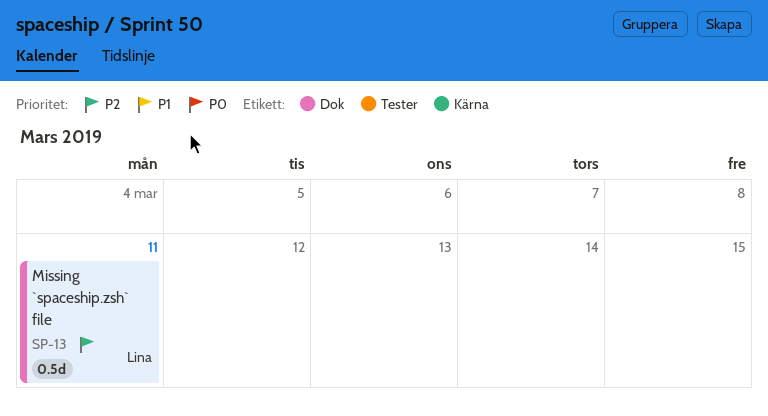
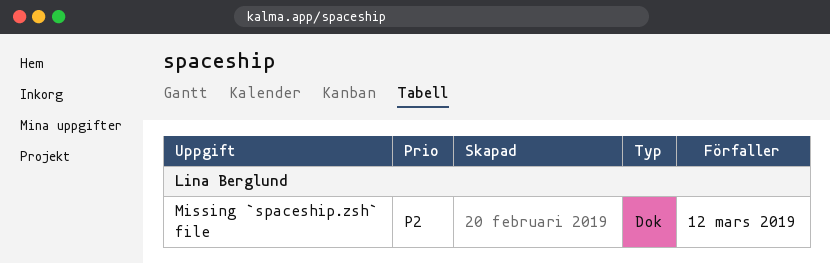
Missing `spaceship.zsh` file, due: Mar 11 -> Mar 12

